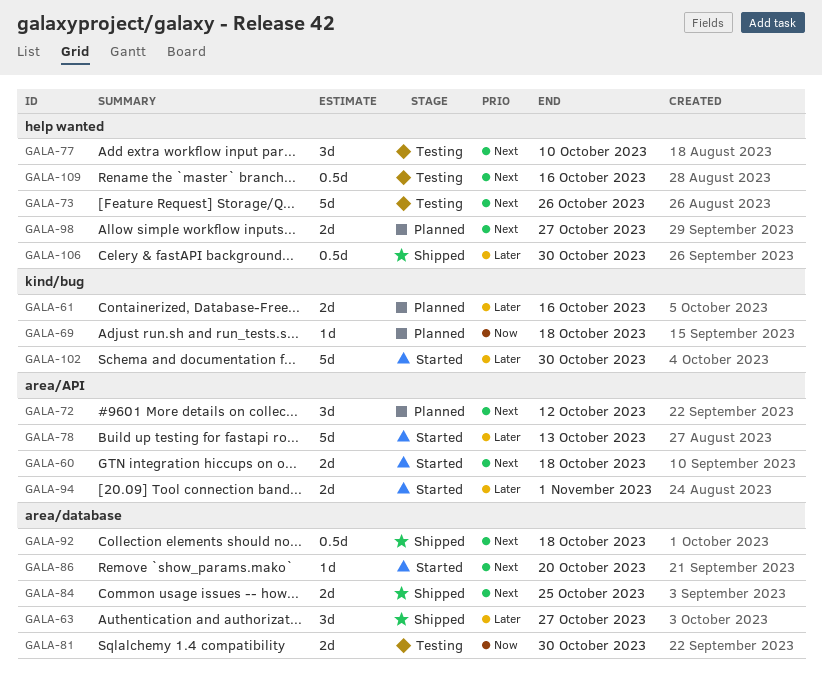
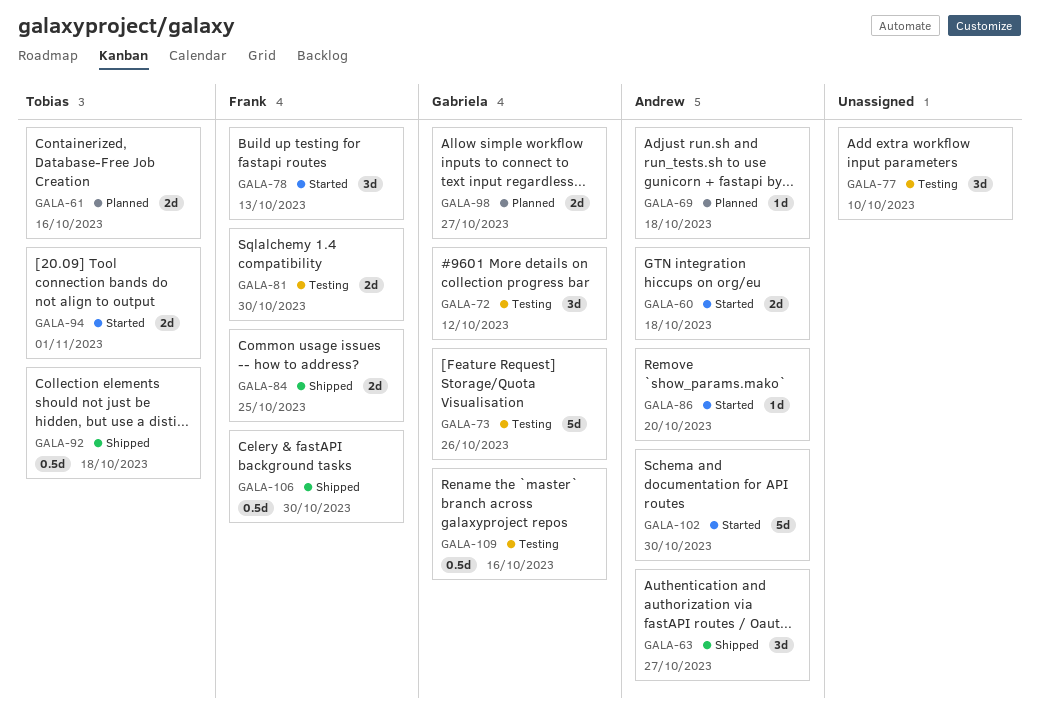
GALA-72, status: Planned -> Testing
GALA-78, estimate: 5d -> 3d

